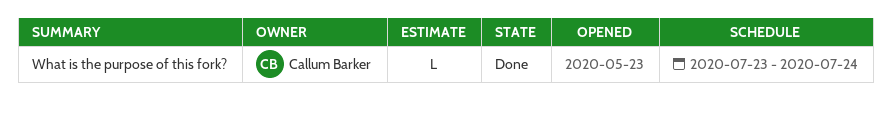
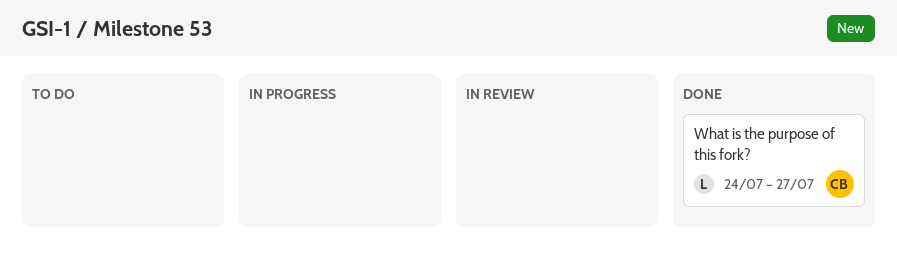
What is the purpose of this fork?, start: Jul 23 -> Jul 24
What is the purpose of this fork?, due: Jul 24 -> Jul 27

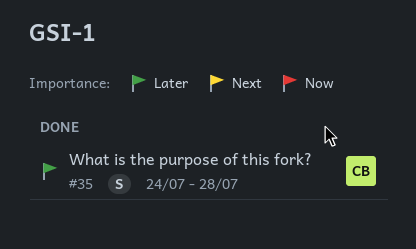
What is the purpose of this fork?, estimate: L -> S
What is the purpose of this fork?, due: Jul 27 -> Jul 28

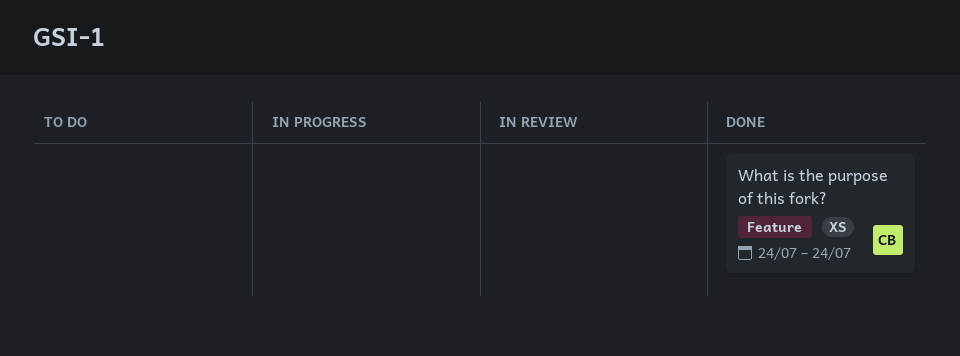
What is the purpose of this fork?, estimate: S -> XS
What is the purpose of this fork?, due: Jul 28 -> Jul 24

